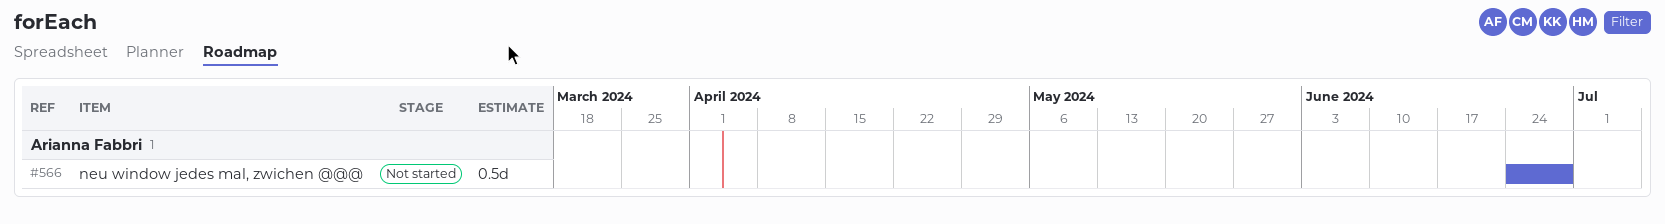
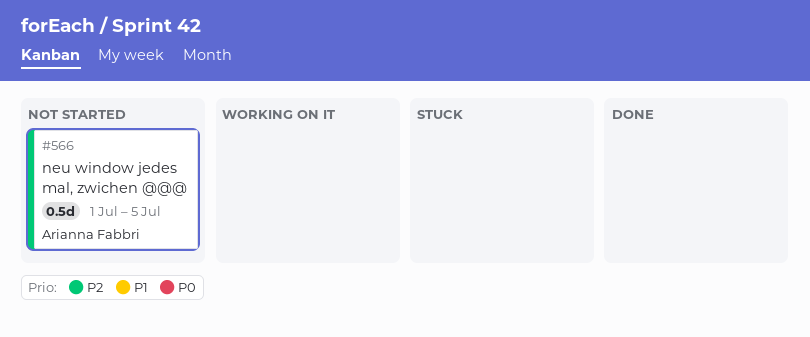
#566, start: Jun 24 -> Jul 1
#566, due: Jun 28 -> Jul 5

